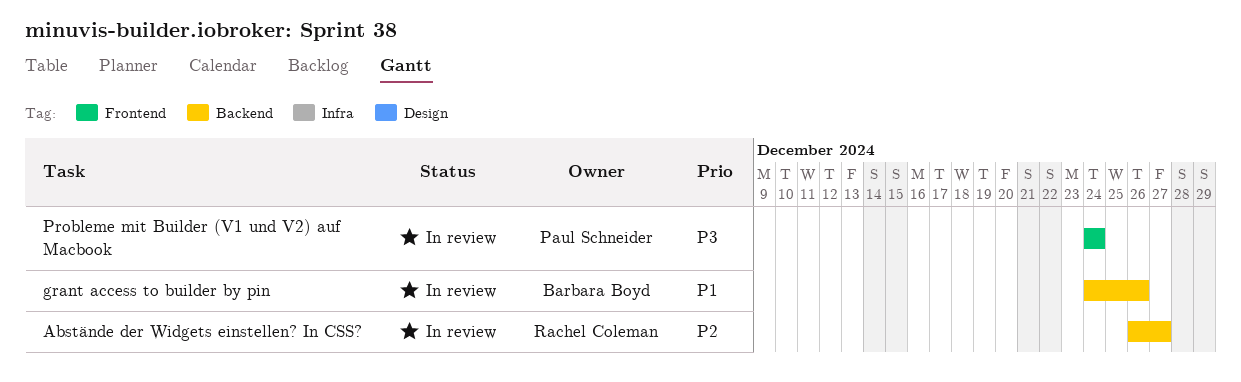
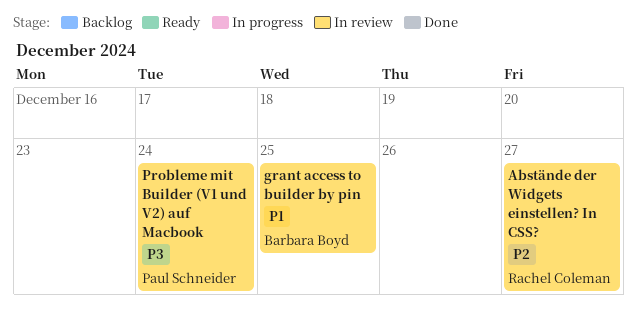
grant access to builder by pin, due: Dec 26 -> Dec 25

